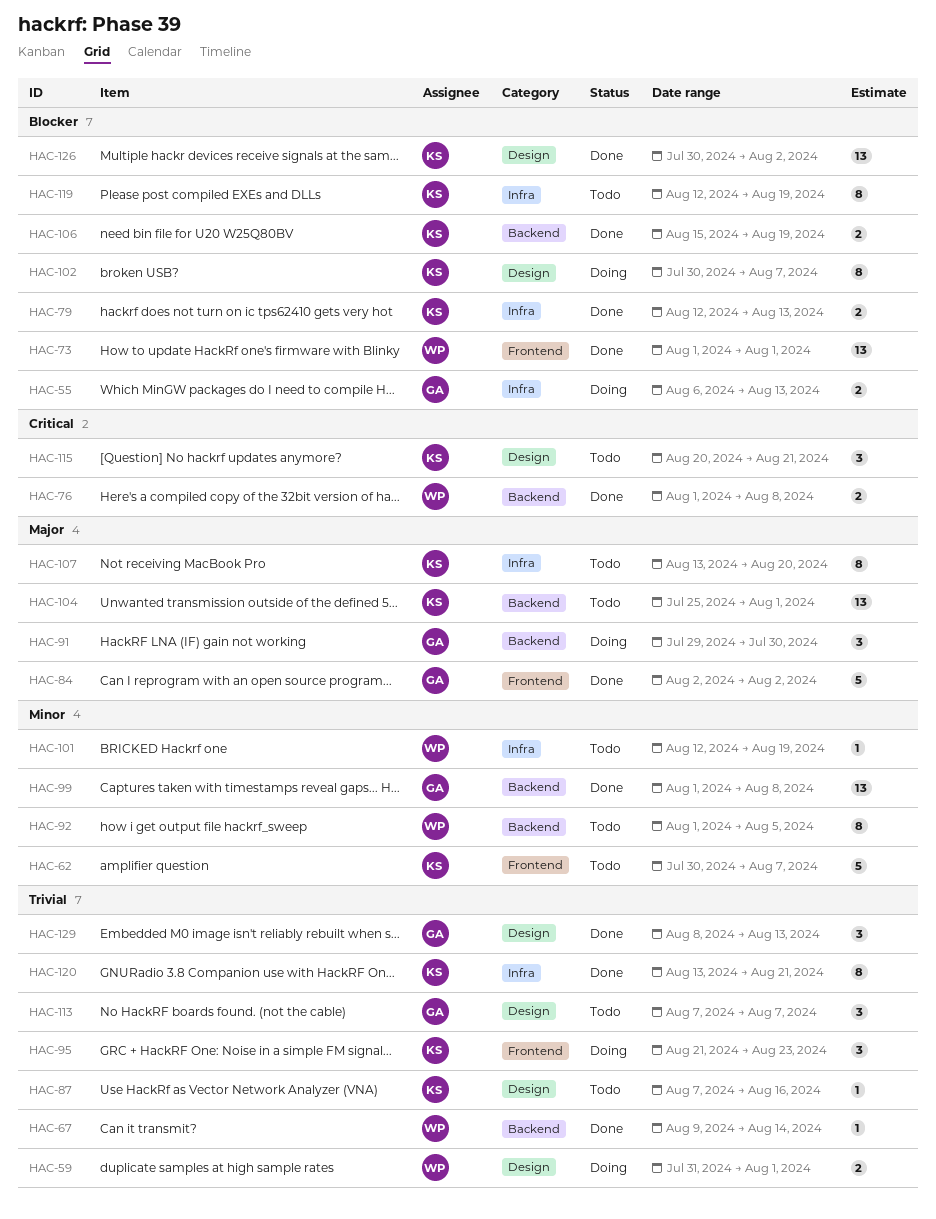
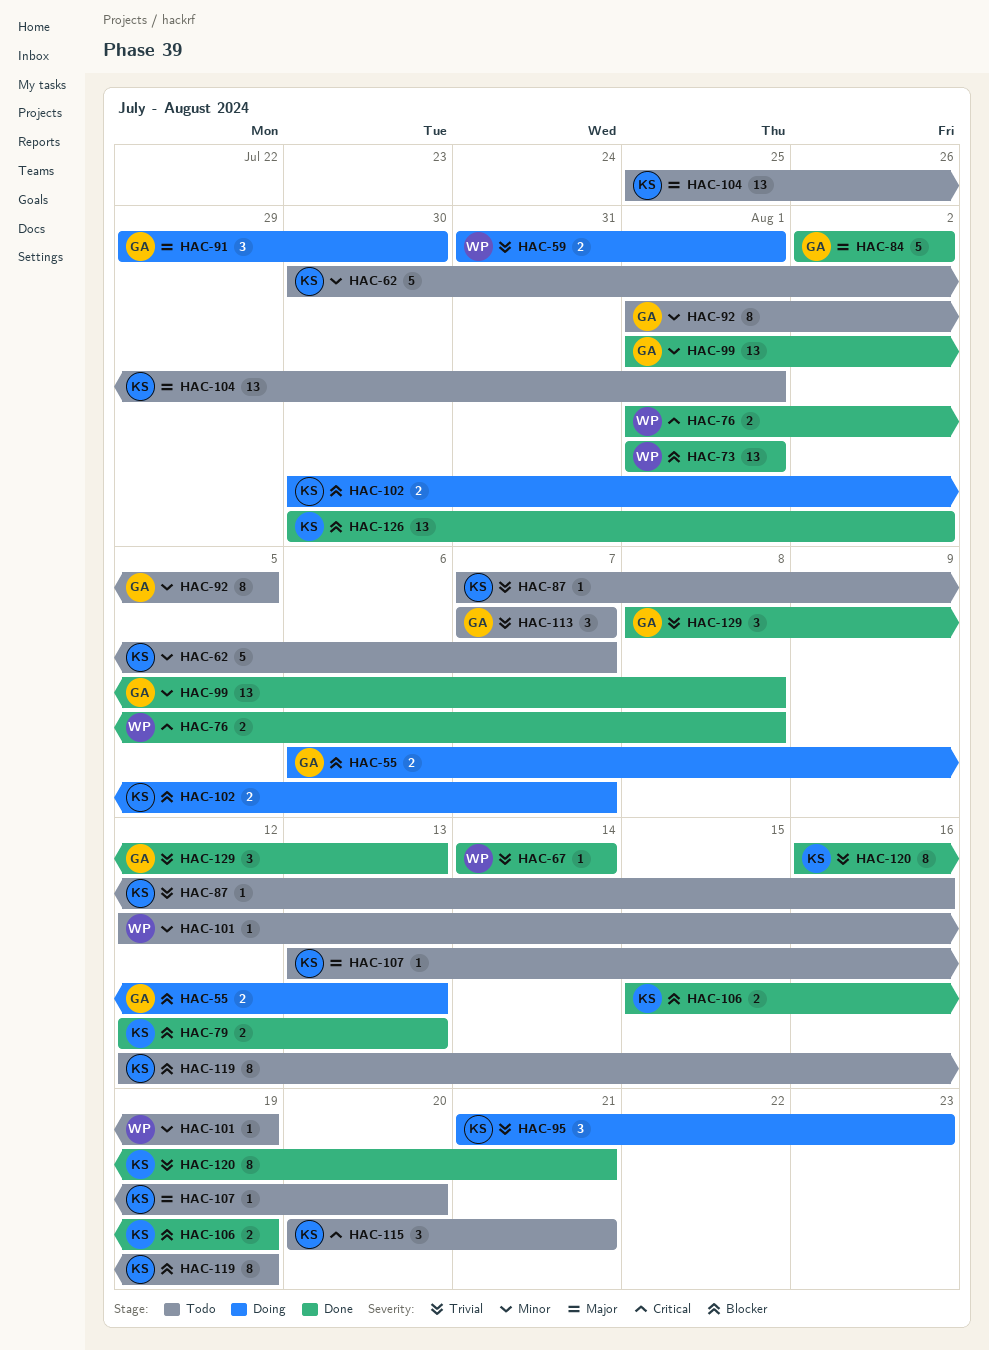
HAC-67, start: Aug 9 -> Aug 14
HAC-92, owner: WP -> GA
HAC-102, estimate: 8 -> 2
HAC-107, estimate: 8 -> 1
HAC-120, start: Aug 13 -> Aug 16

